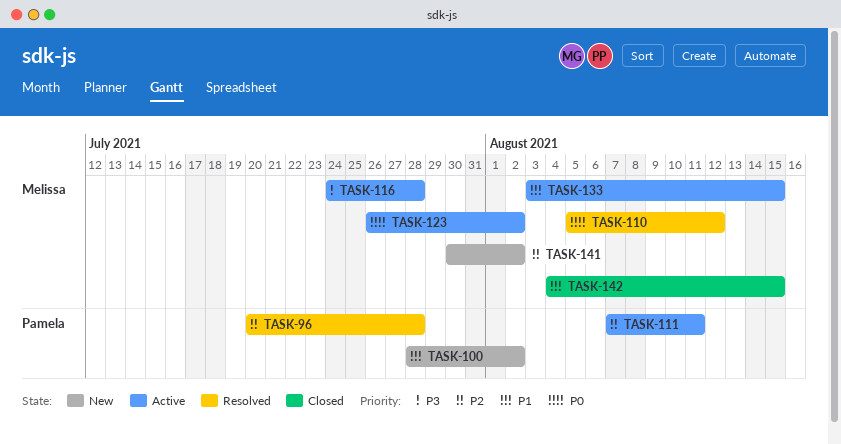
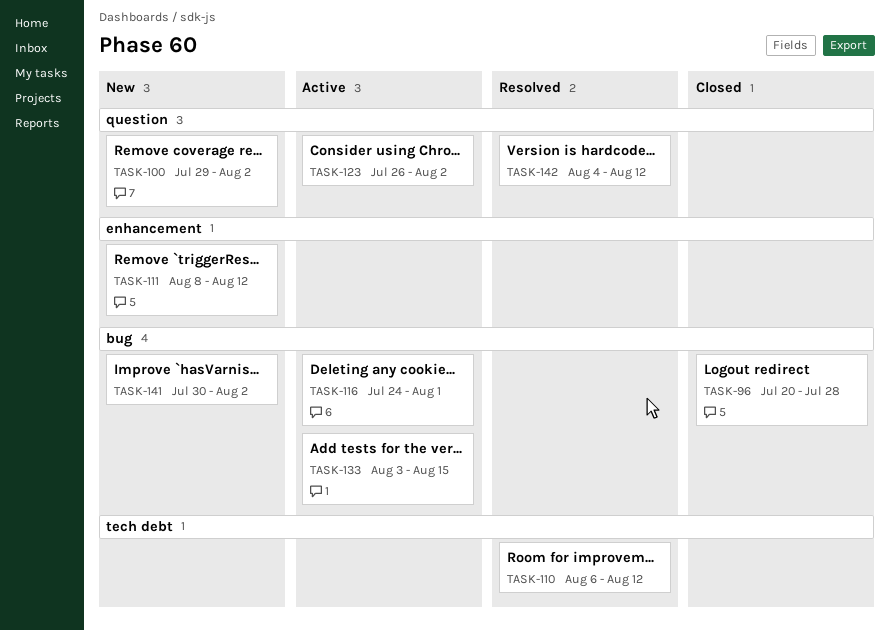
TASK-96, status: Resolved -> Closed
TASK-100, start: Jul 28 -> Jul 29
TASK-110, start: Aug 5 -> Aug 6
TASK-111, status: Active -> New
TASK-111, start: Aug 7 -> Aug 8
TASK-111, due: Aug 11 -> Aug 12
TASK-116, due: Jul 28 -> Aug 1
TASK-142, status: Closed -> Resolved
TASK-142, due: Aug 15 -> Aug 12

